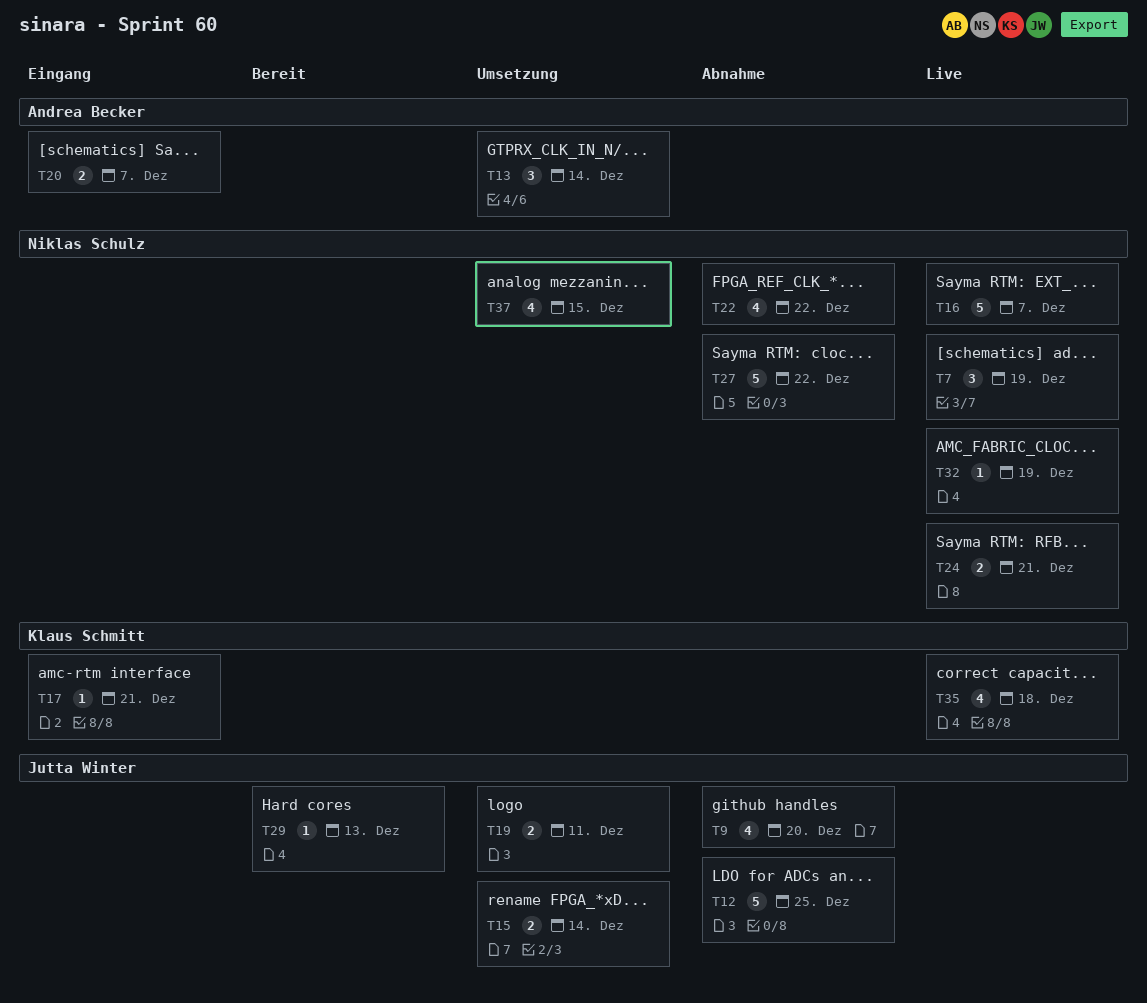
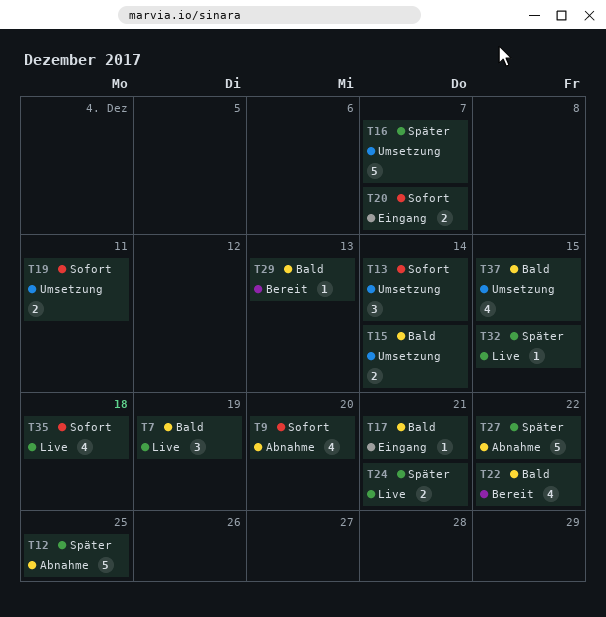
T16, status: Live -> Umsetzung
T22, status: Abnahme -> Bereit
T32, due: Dec 19 -> Dec 15

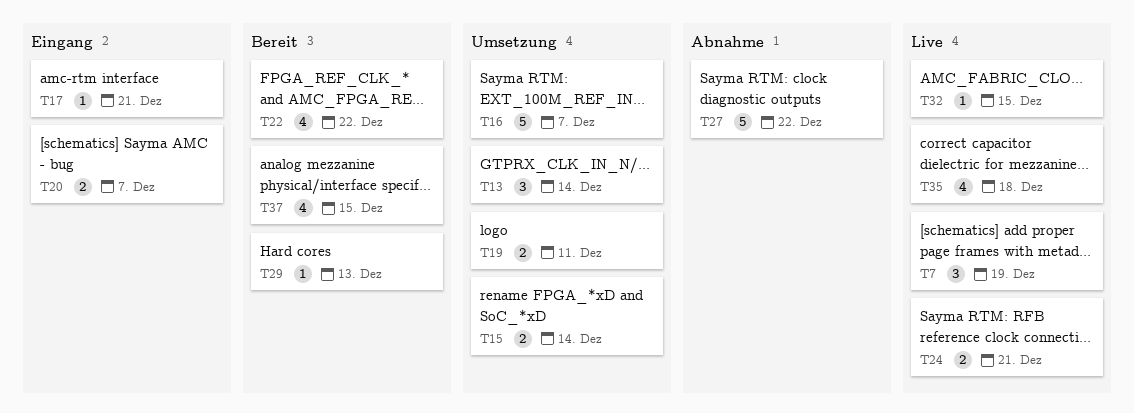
T9: present -> none
T12: present -> none
T37, status: Umsetzung -> Bereit

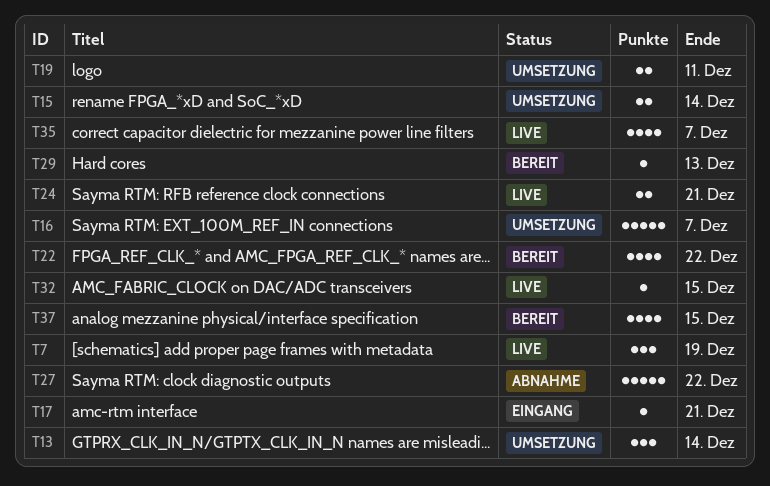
T20: present -> none
T35, due: Dec 18 -> Dec 7

